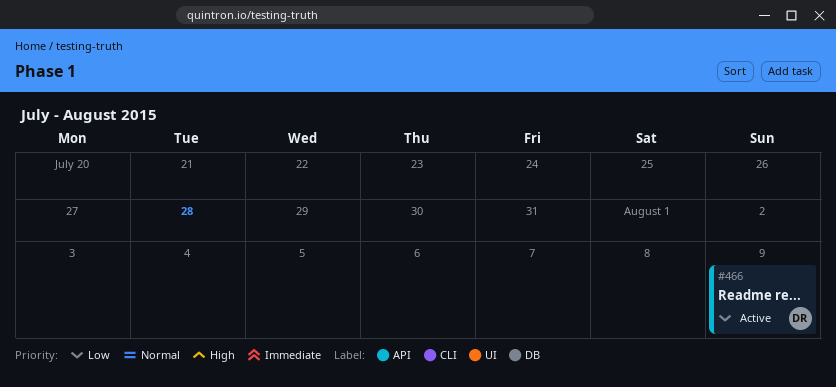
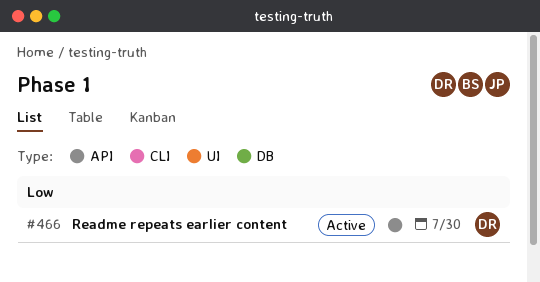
#466, due: Aug 9 -> Jul 30

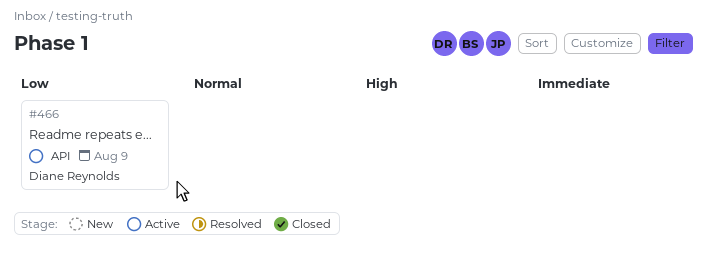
#466, due: Jul 30 -> Aug 9

